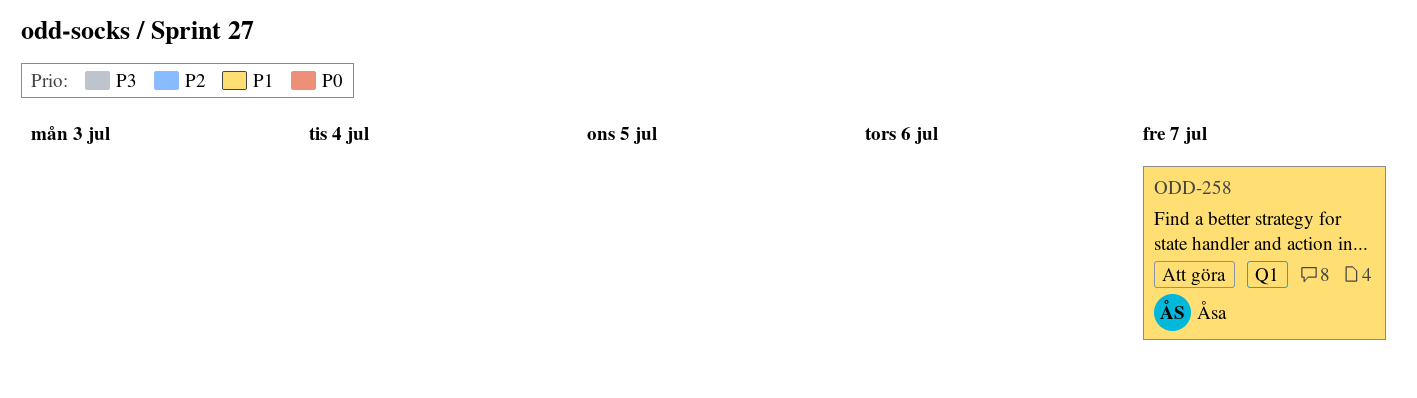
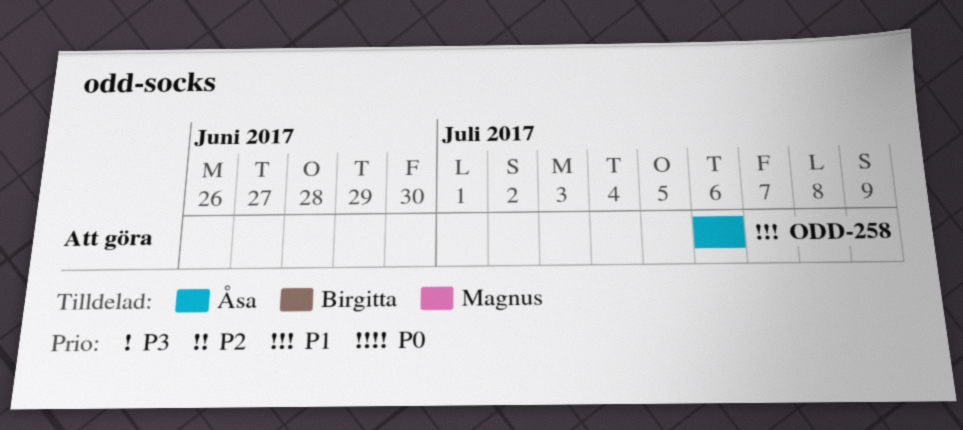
ODD-258, due: Jul 7 -> Jul 6

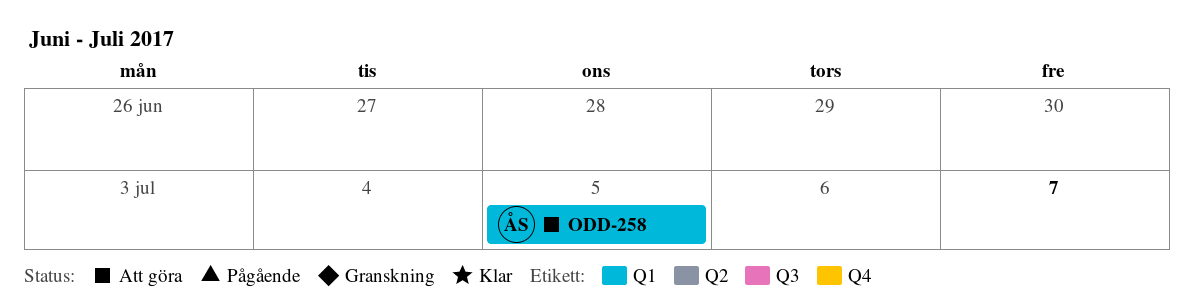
ODD-258, start: Jul 6 -> Jul 5
ODD-258, due: Jul 6 -> Jul 5

